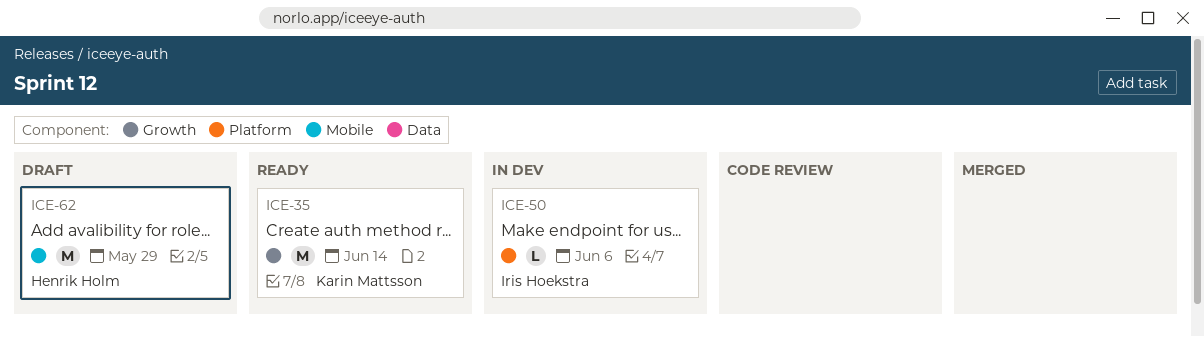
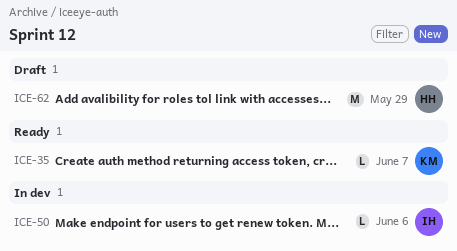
ICE-35, estimate: M -> L
ICE-35, due: Jun 14 -> Jun 7

